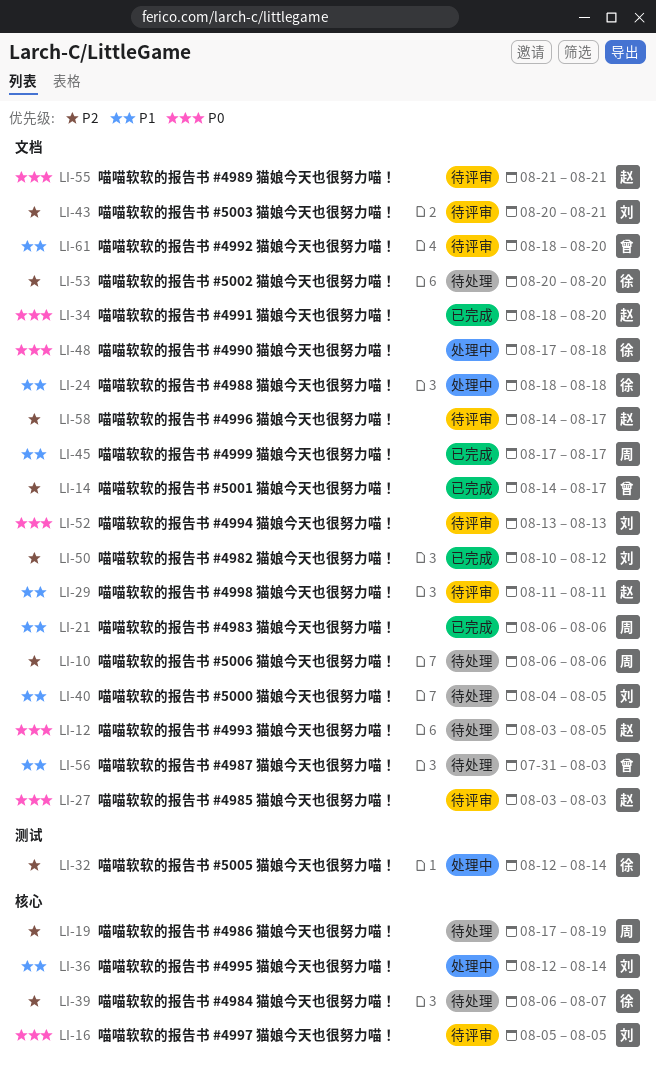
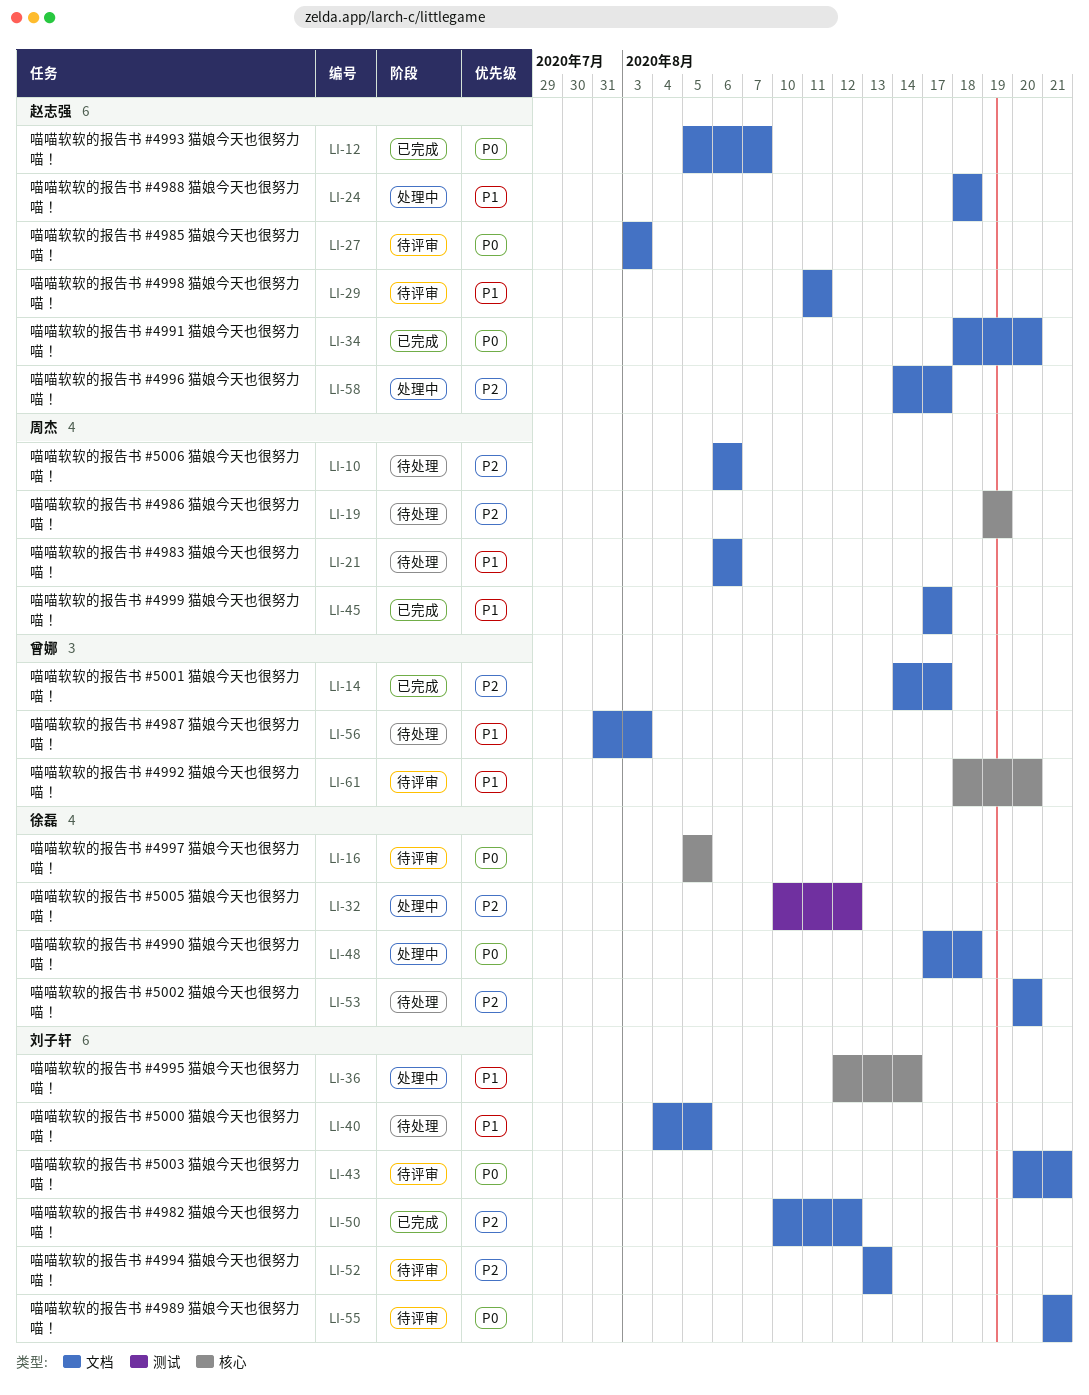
LI-12, status: 待处理 -> 已完成
LI-12, start: Aug 3 -> Aug 5
LI-12, due: Aug 5 -> Aug 7
LI-16, owner: 刘子轩 -> 徐磊
LI-19, start: Aug 17 -> Aug 19
LI-21, status: 已完成 -> 待处理
LI-24, owner: 徐磊 -> 赵志强
LI-32, start: Aug 12 -> Aug 10
LI-32, due: Aug 14 -> Aug 12
LI-39: present -> none
LI-43, priority: P2 -> P0
LI-52, priority: P0 -> P2
LI-55, owner: 赵志强 -> 刘子轩
LI-58, status: 待评审 -> 处理中
LI-61, label: 文档 -> 核心

